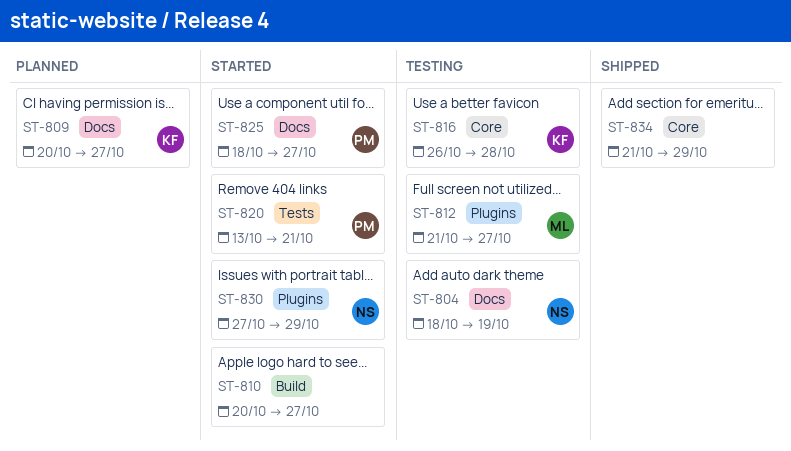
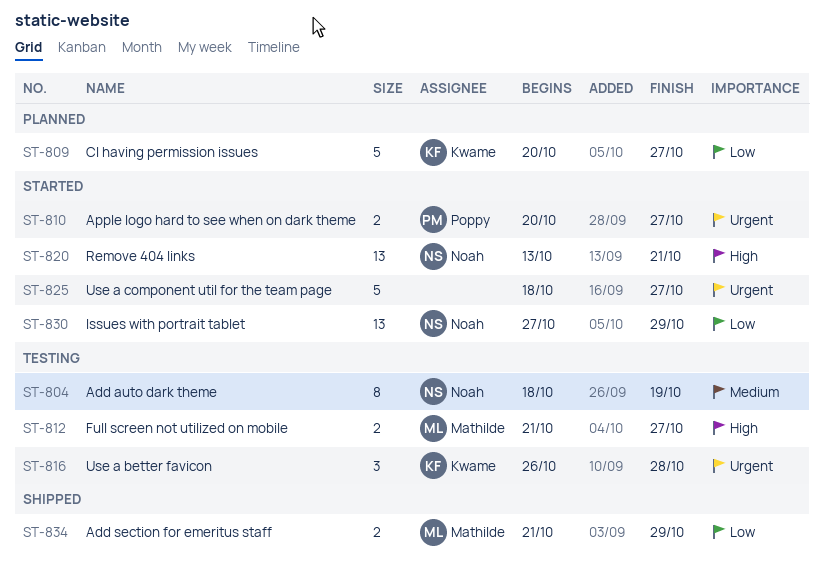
ST-810, owner: none -> Poppy
ST-820, owner: Poppy -> Noah
ST-825, owner: Poppy -> none
ST-834, owner: none -> Mathilde

